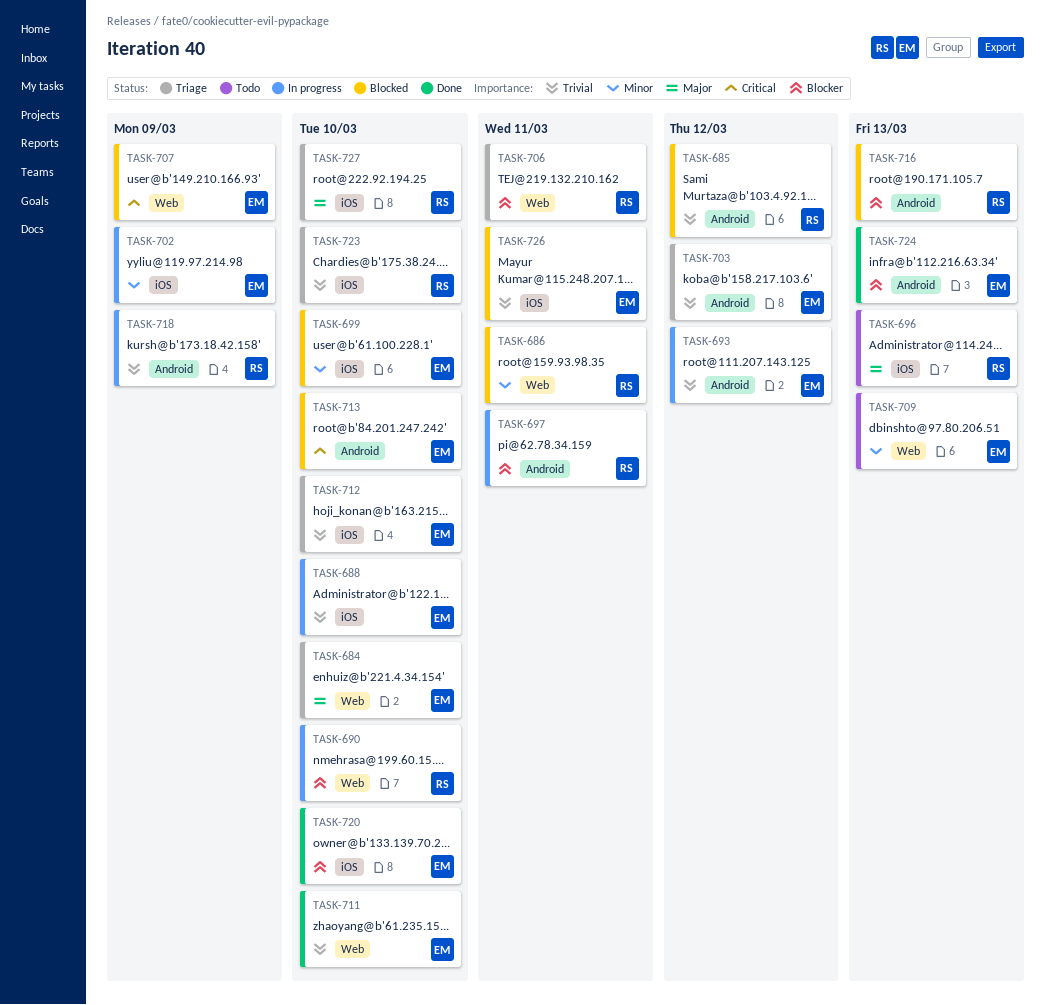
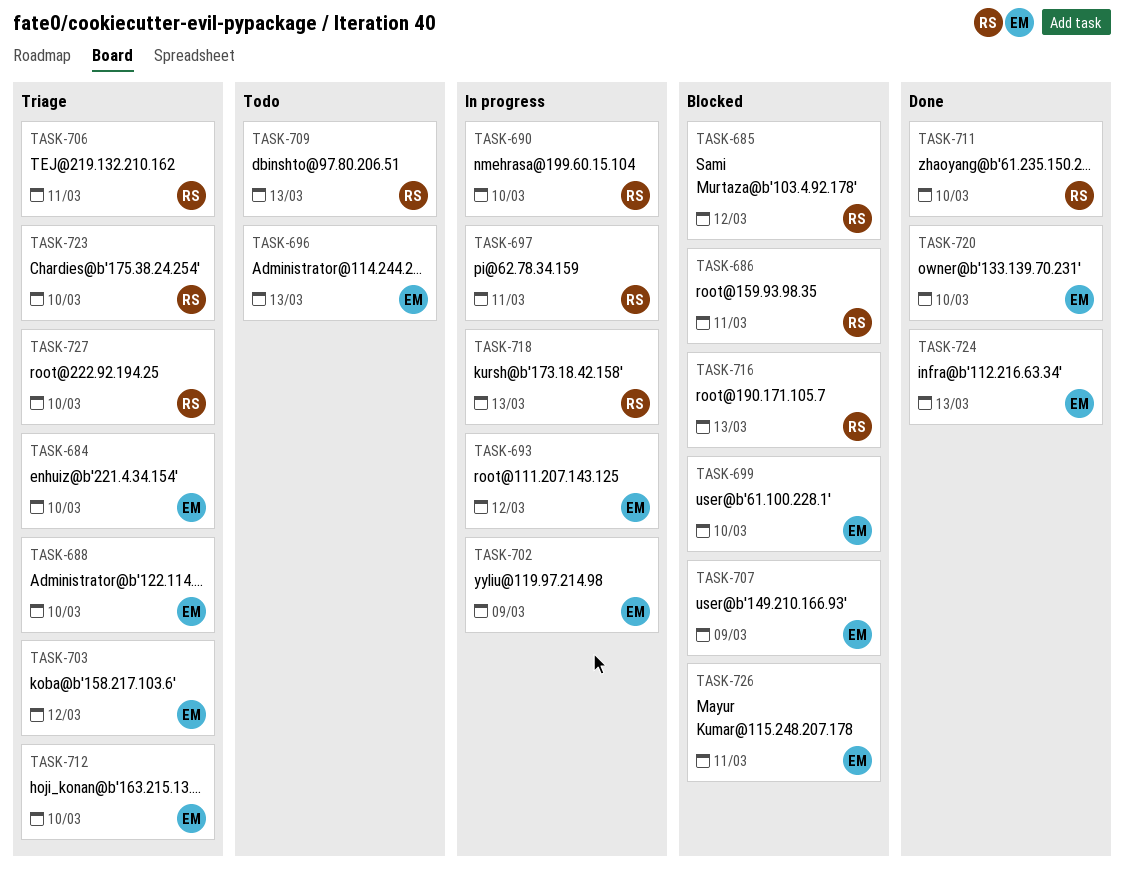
TASK-688, status: In progress -> Triage
TASK-696, owner: RS -> EM
TASK-709, owner: EM -> RS
TASK-711, owner: EM -> RS
TASK-713: present -> none
TASK-718, due: Mar 9 -> Mar 13

